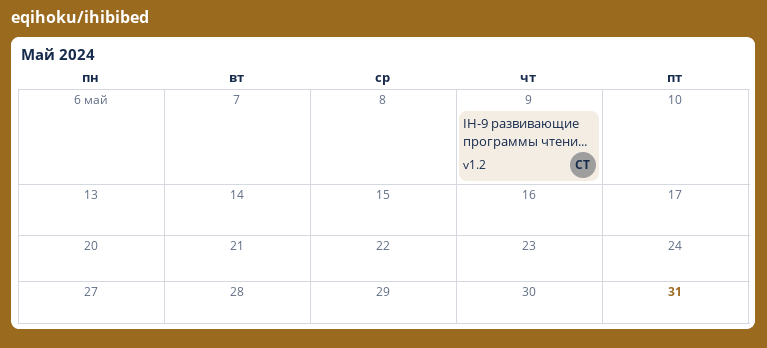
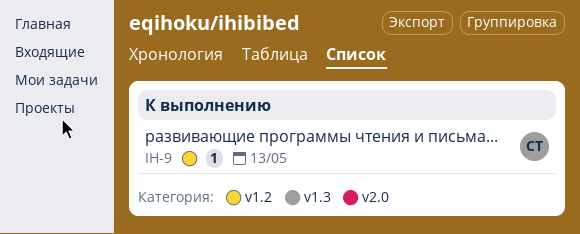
IH-9, due: May 9 -> May 13

